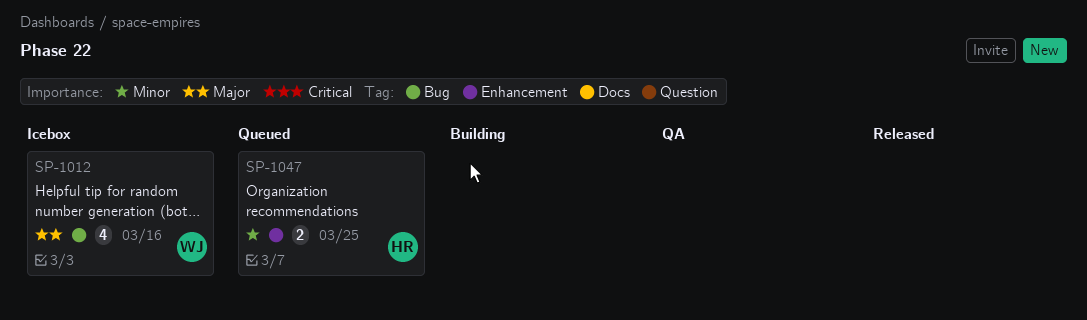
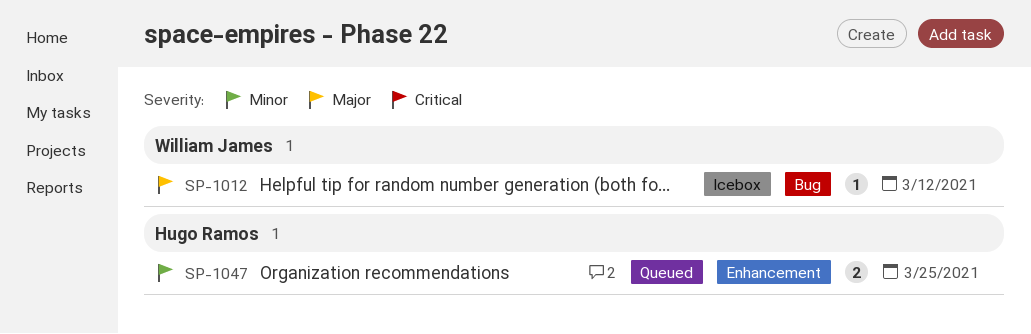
SP-1012, estimate: 4 -> 1
SP-1012, due: Mar 16 -> Mar 12

